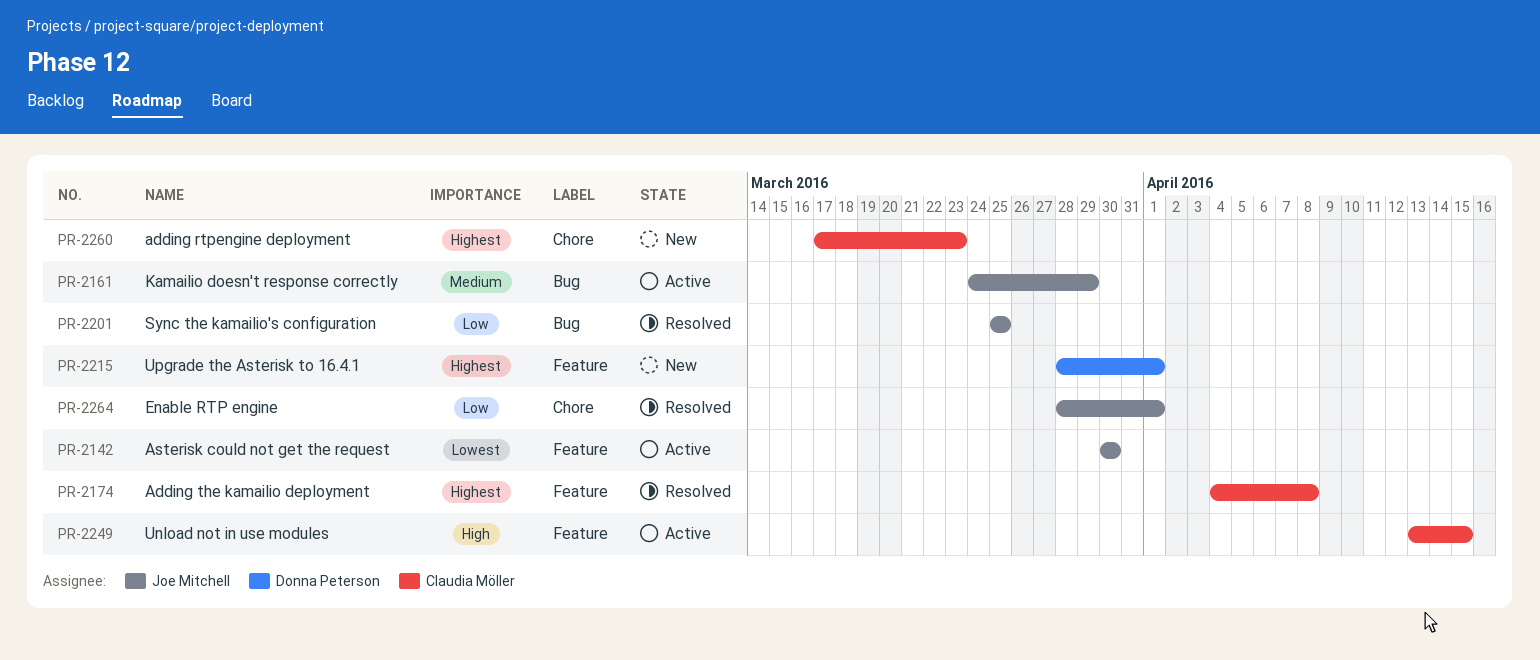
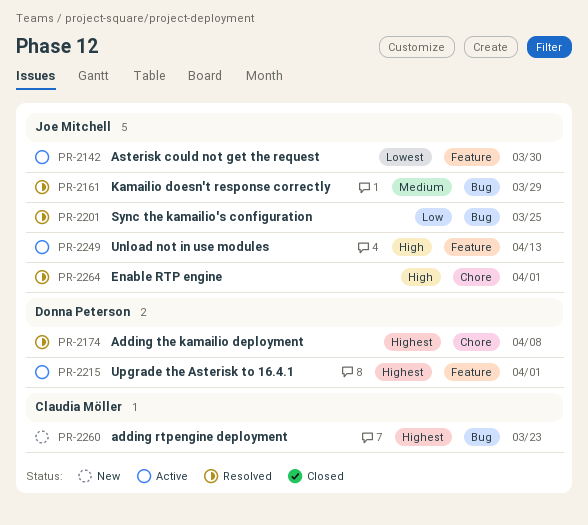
PR-2161, status: Active -> Resolved
PR-2174, owner: Claudia Möller -> Donna Peterson
PR-2174, label: Feature -> Chore
PR-2215, status: New -> Active
PR-2249, owner: Claudia Möller -> Joe Mitchell
PR-2249, due: Apr 15 -> Apr 13
PR-2260, label: Chore -> Bug
PR-2264, priority: Low -> High

